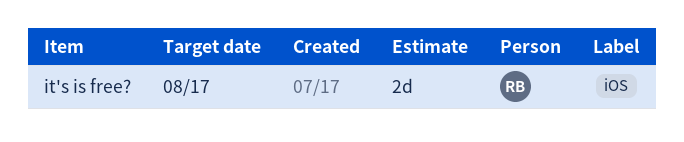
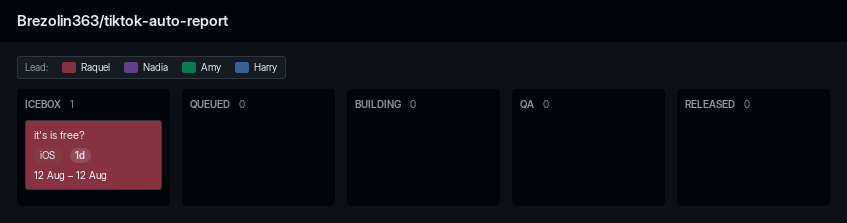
it's is free?, estimate: 2d -> 1d
it's is free?, due: Aug 17 -> Aug 12

